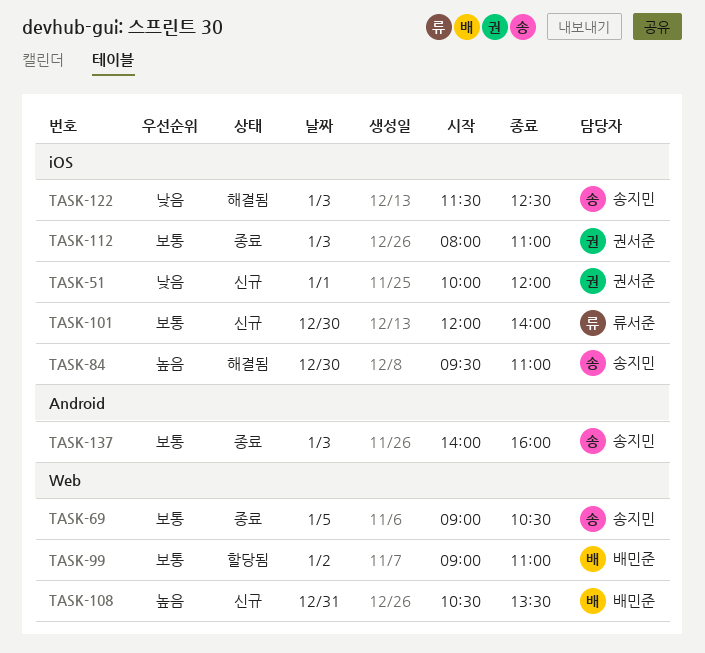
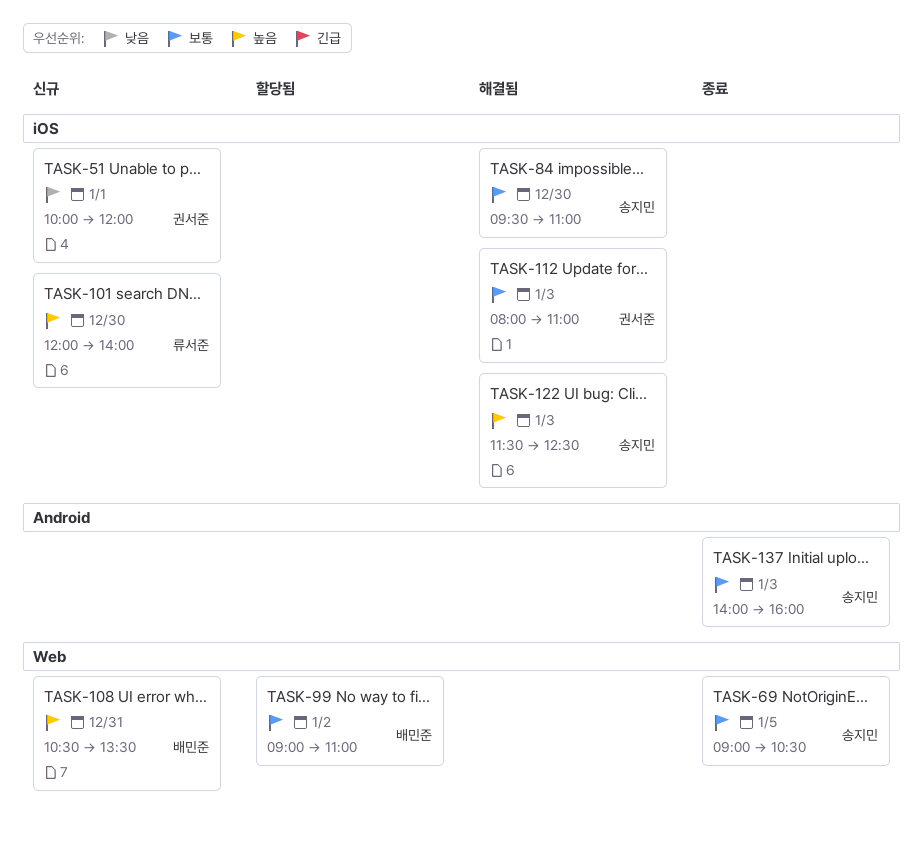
TASK-84, priority: 높음 -> 보통
TASK-101, priority: 보통 -> 높음
TASK-112, status: 종료 -> 해결됨
TASK-122, priority: 낮음 -> 높음

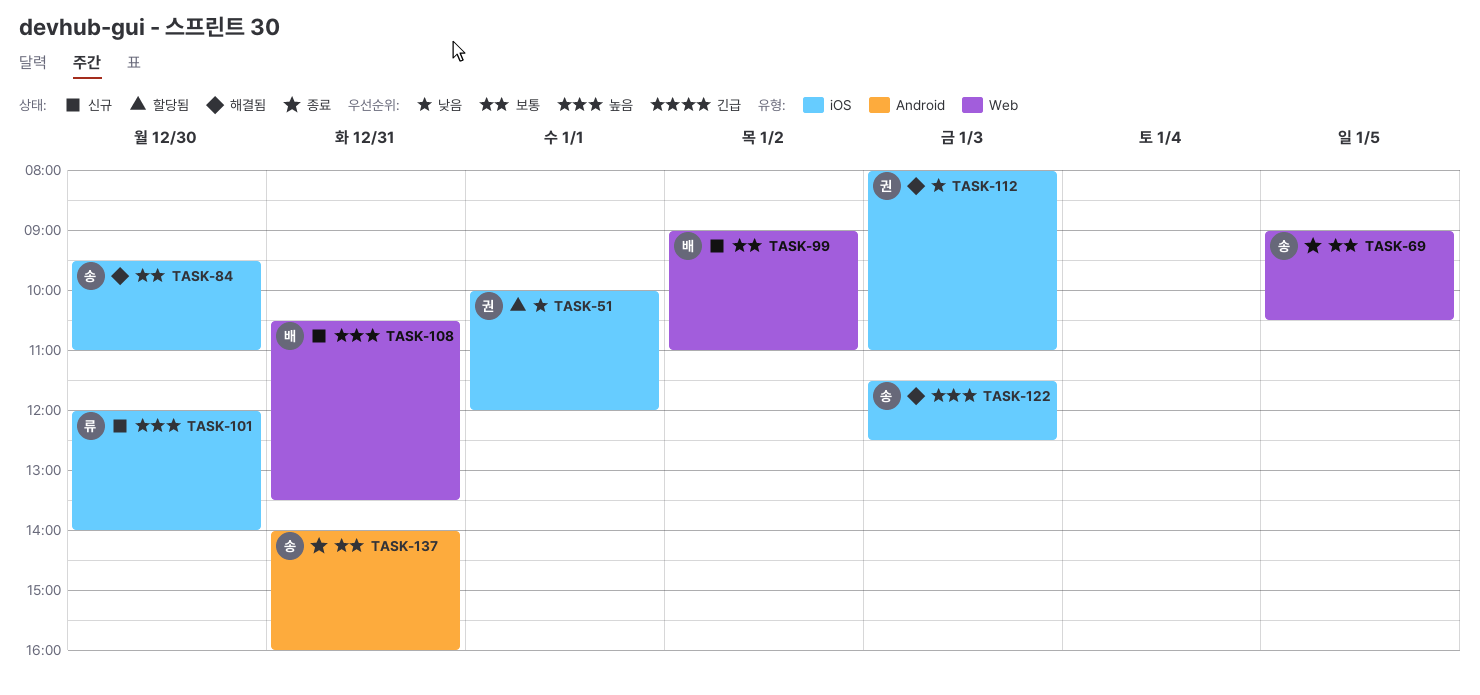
TASK-51, status: 신규 -> 할당됨
TASK-99, status: 할당됨 -> 신규
TASK-112, priority: 보통 -> 낮음
TASK-137, day: Jan 3 -> Dec 31

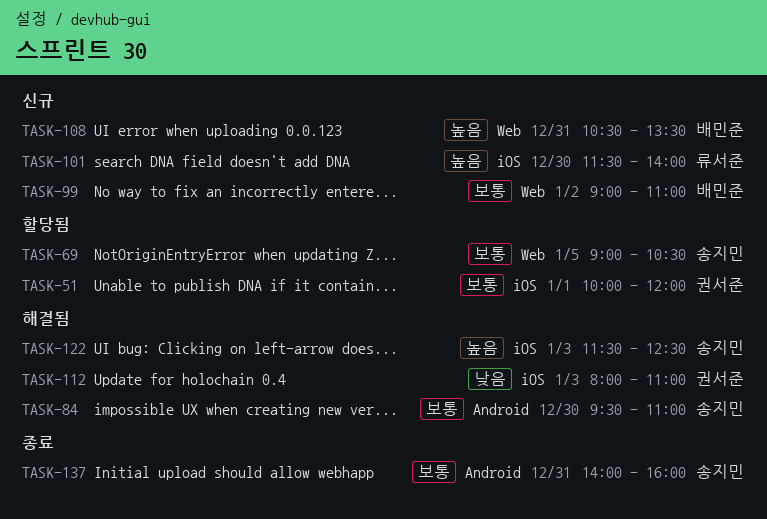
TASK-51, priority: 낮음 -> 보통
TASK-69, status: 종료 -> 할당됨
TASK-84, label: iOS -> Android
TASK-101, begins: 12:00 -> 11:30

